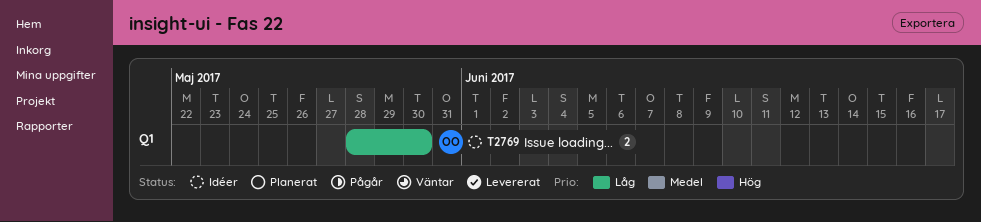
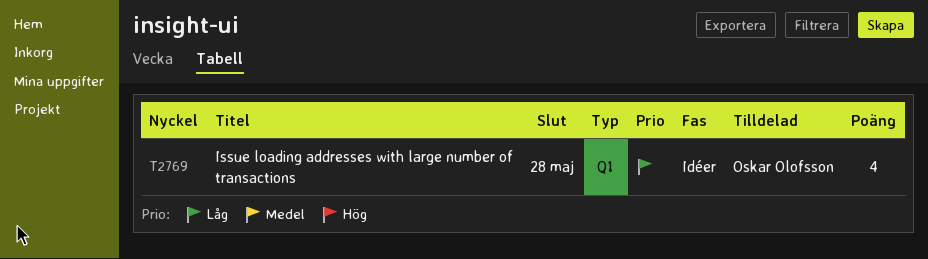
T2769, estimate: 2 -> 4
T2769, due: May 30 -> May 28

